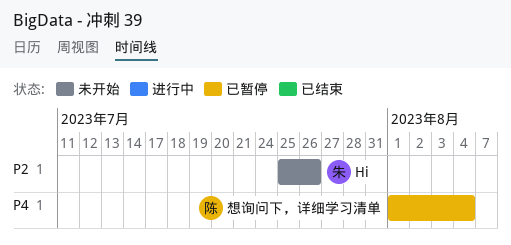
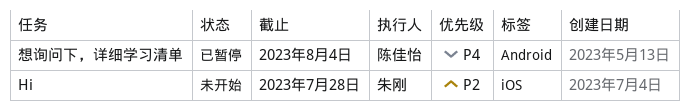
Hi, due: Jul 26 -> Jul 28

